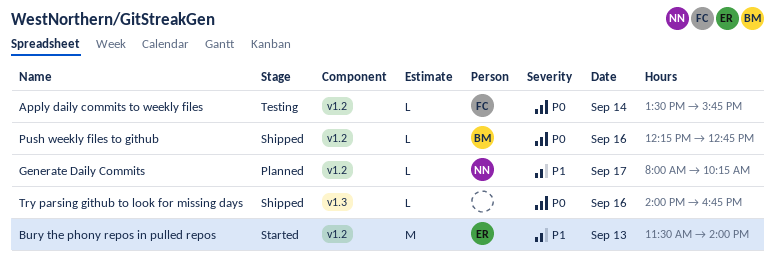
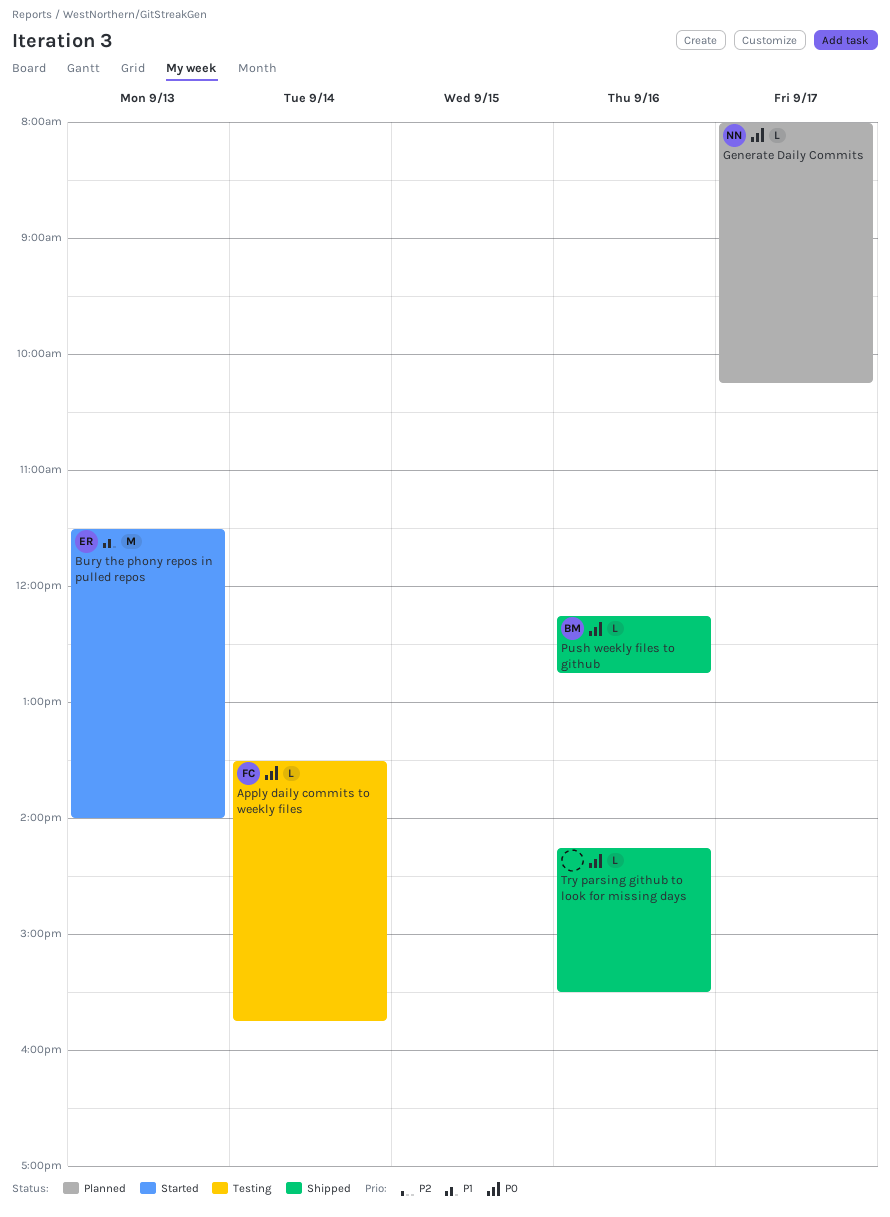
Generate Daily Commits, priority: P1 -> P0
Try parsing github to look for missing days, begins: 14:00 -> 14:15
Try parsing github to look for missing days, ends: 16:45 -> 15:30

